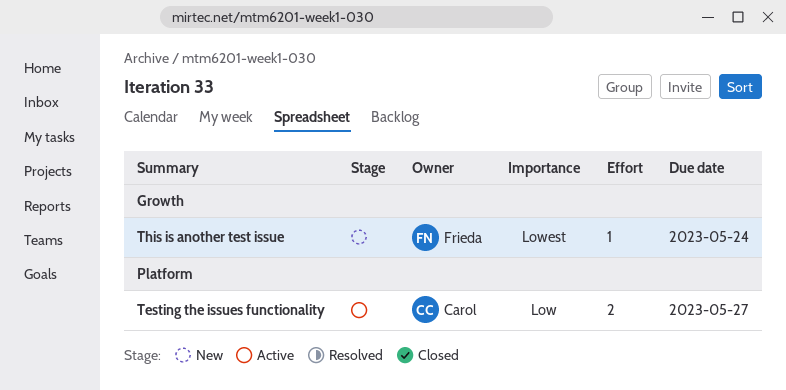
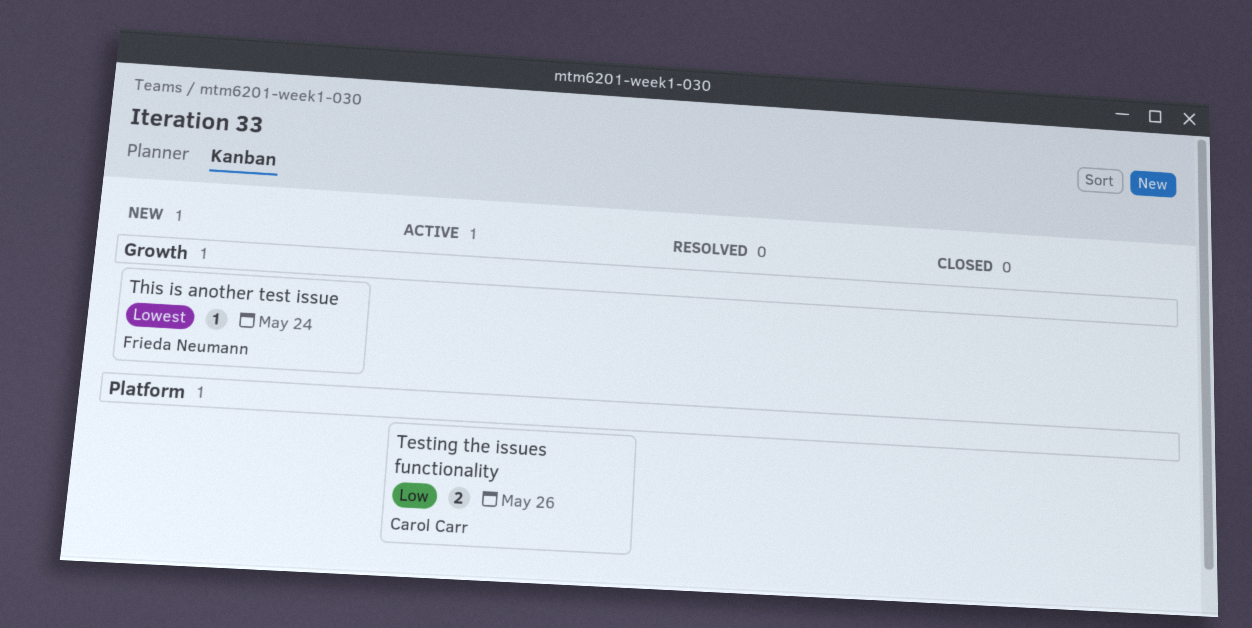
Testing the issues functionality, due: May 27 -> May 26

